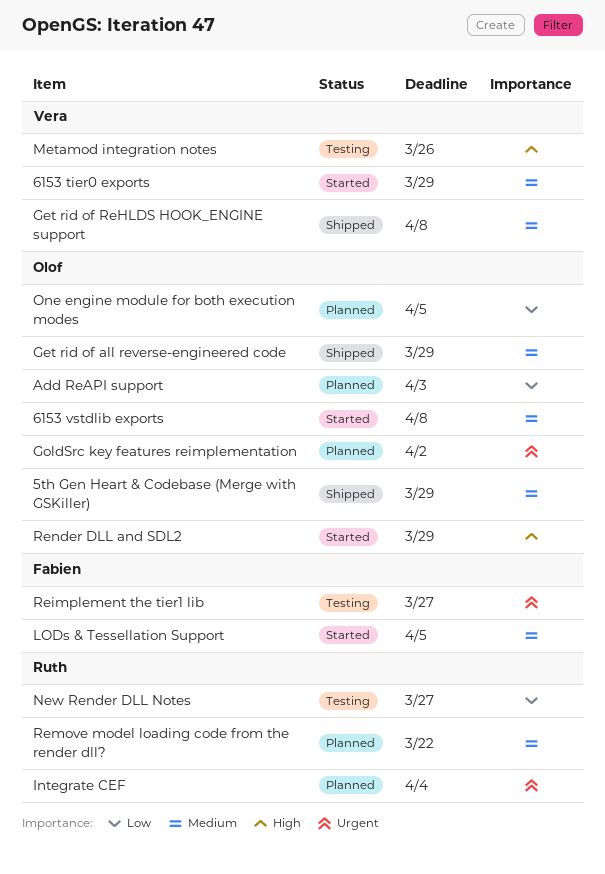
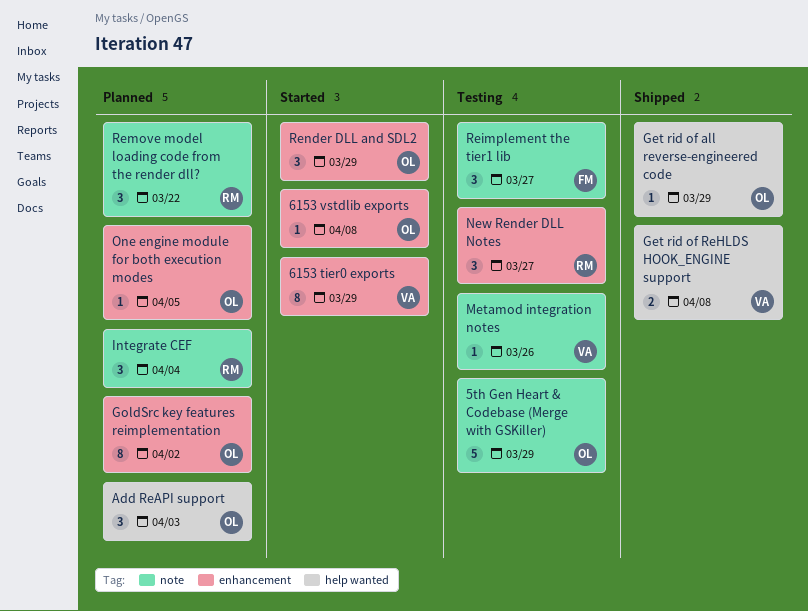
5th Gen Heart & Codebase (Merge with GSKiller), status: Shipped -> Testing
LODs & Tessellation Support: present -> none

